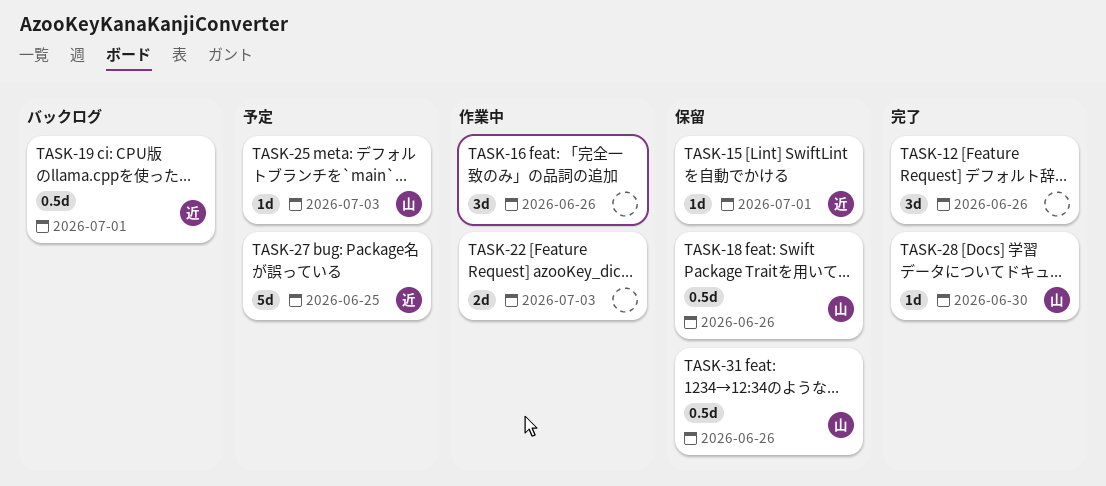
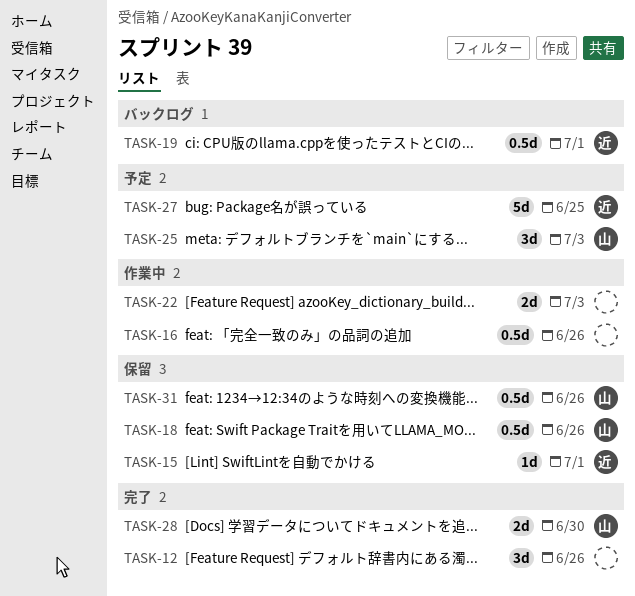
TASK-16, estimate: 3d -> 0.5d
TASK-25, estimate: 1d -> 3d
TASK-28, estimate: 1d -> 2d

